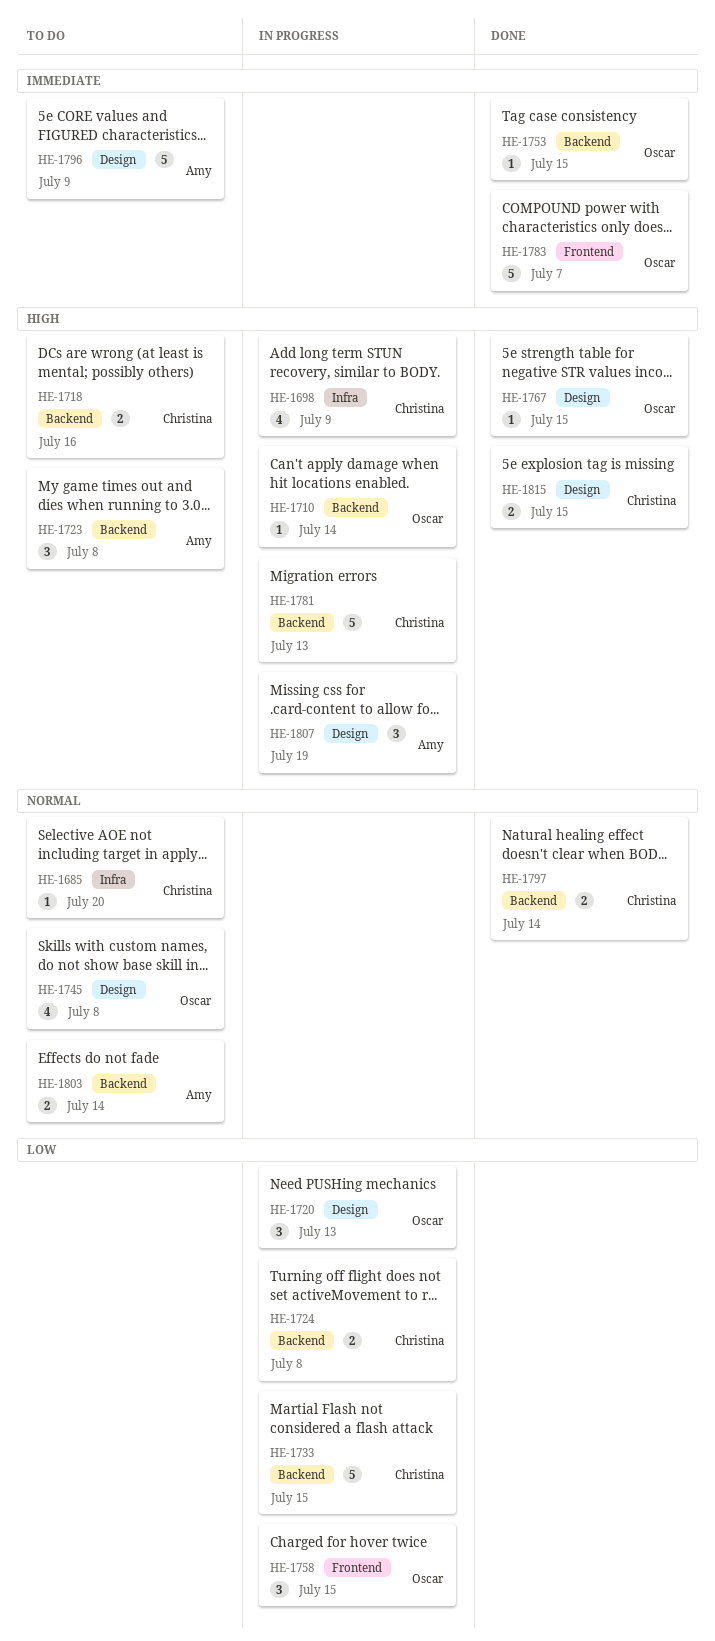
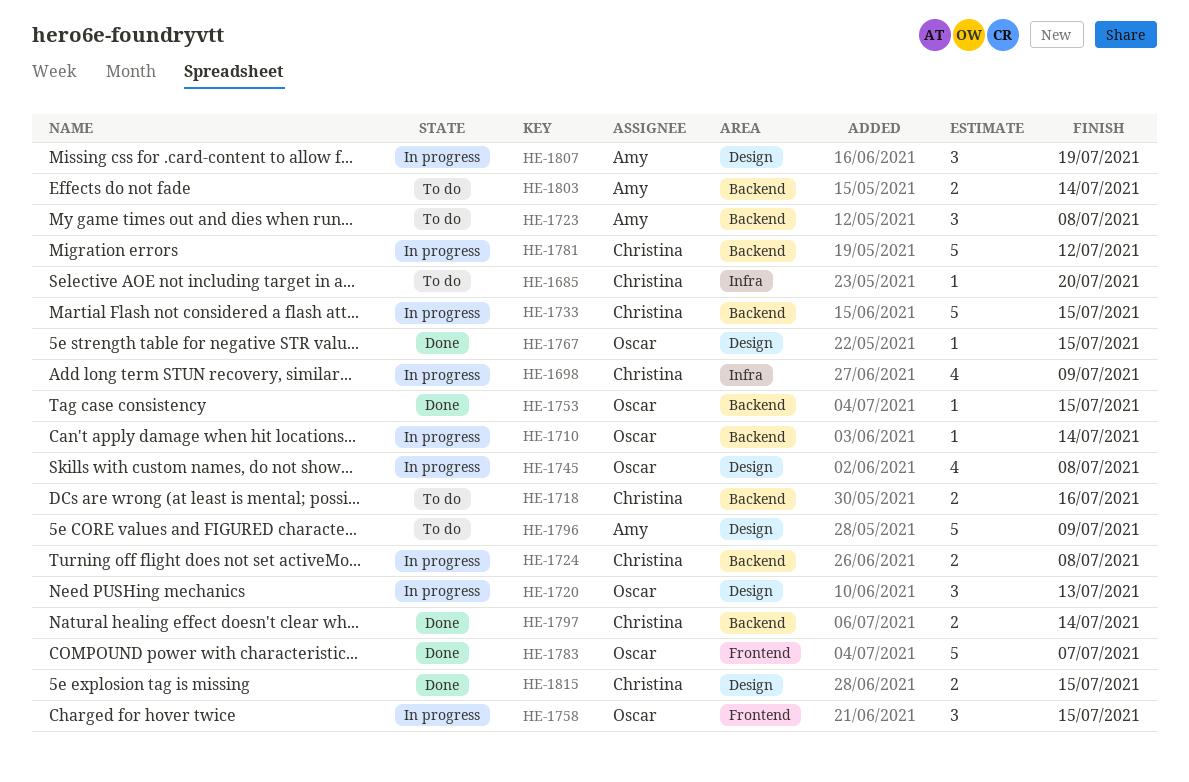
HE-1745, status: To do -> In progress
HE-1781, due: Jul 13 -> Jul 12

